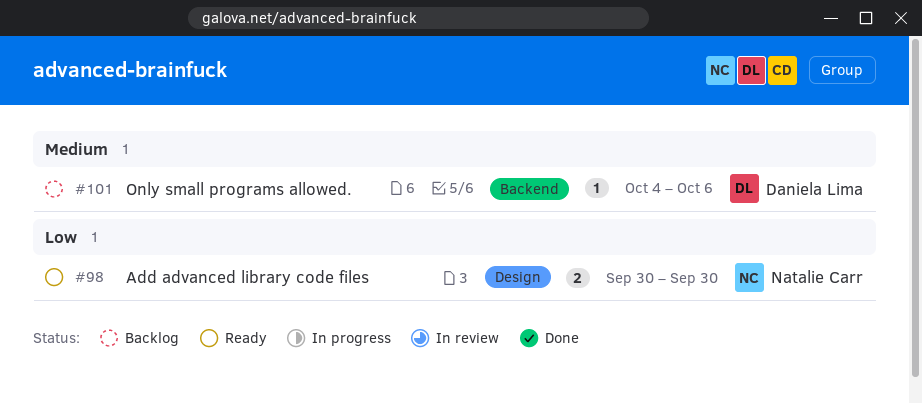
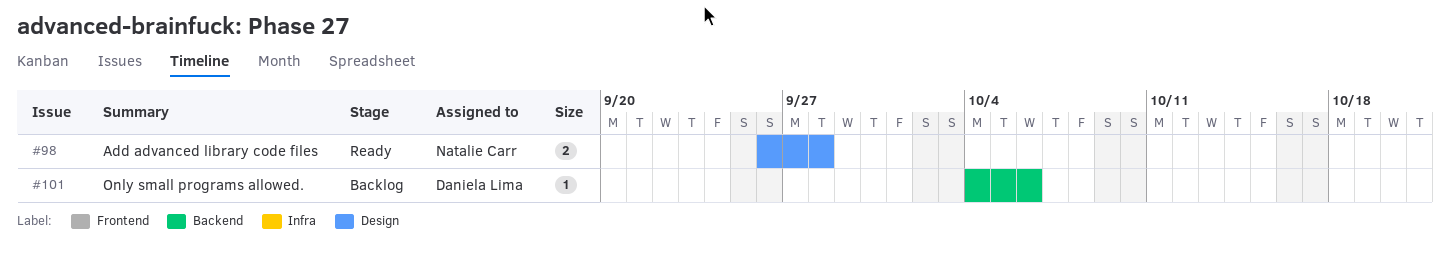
#98, start: Sep 30 -> Sep 26
#98, due: Sep 30 -> Sep 28

